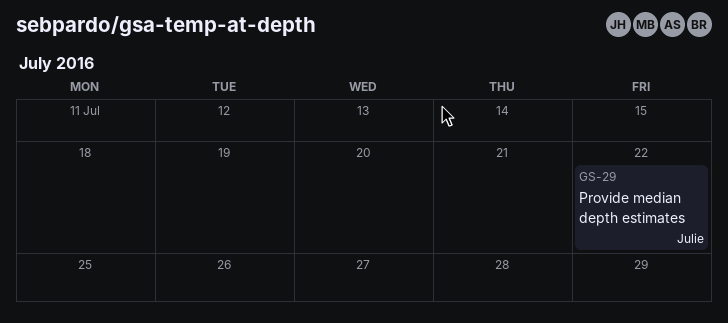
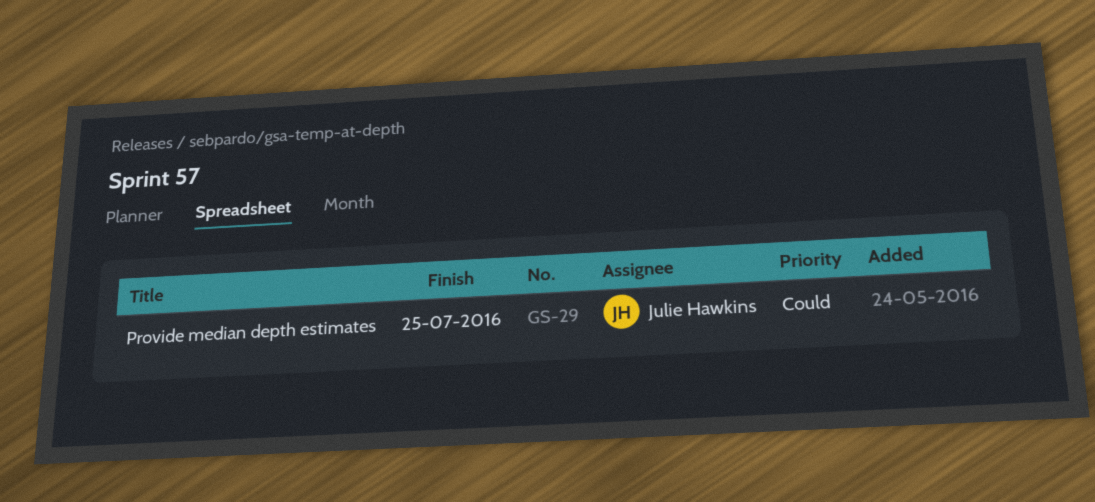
GS-29, due: Jul 22 -> Jul 25

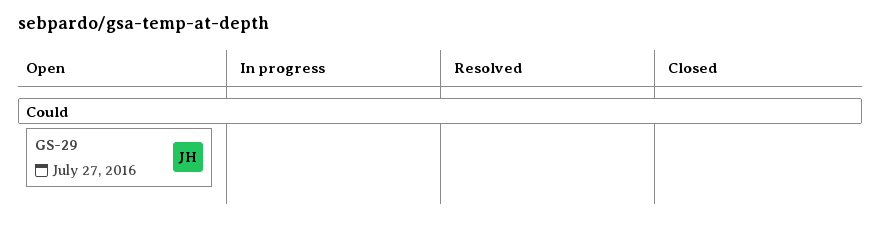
GS-29, due: Jul 25 -> Jul 27

